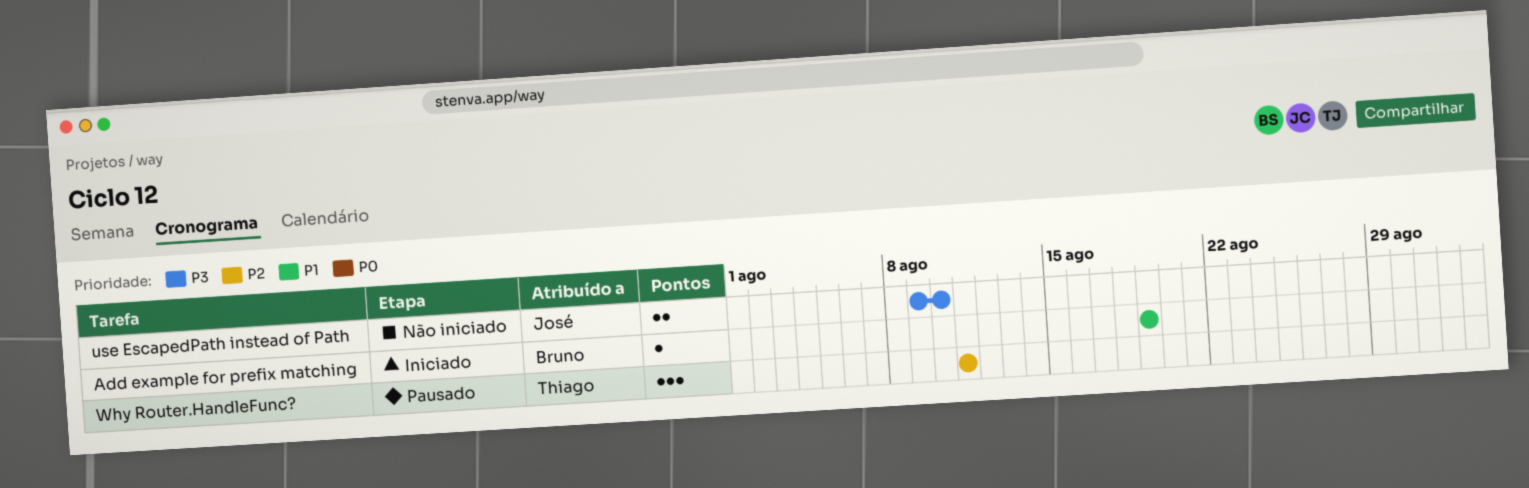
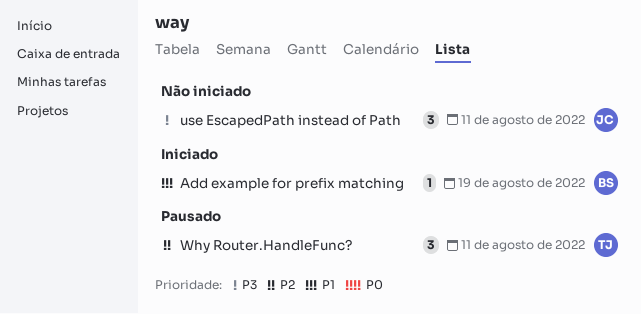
use EscapedPath instead of Path, estimate: 2 -> 3
use EscapedPath instead of Path, due: Aug 10 -> Aug 11

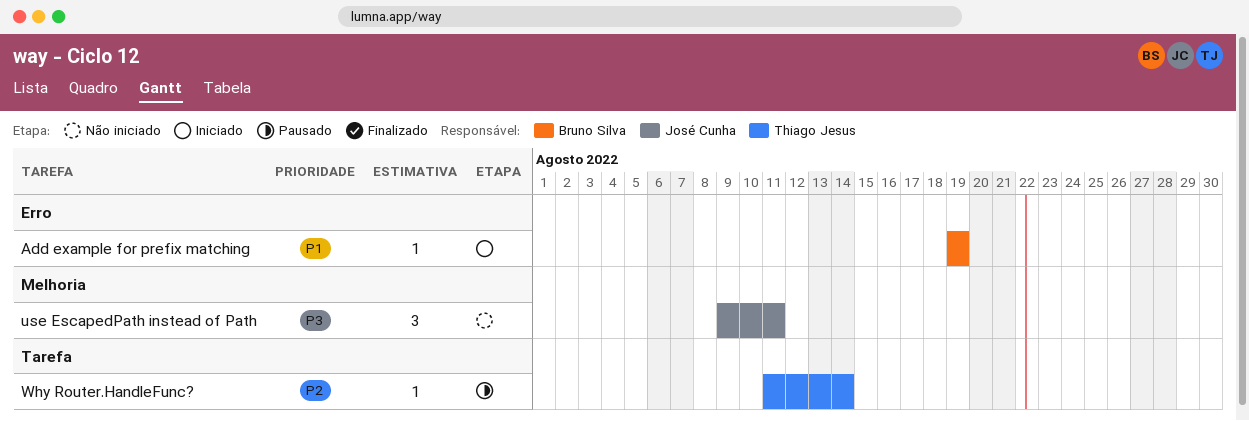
Why Router.HandleFunc?, estimate: 3 -> 1
Why Router.HandleFunc?, due: Aug 11 -> Aug 14

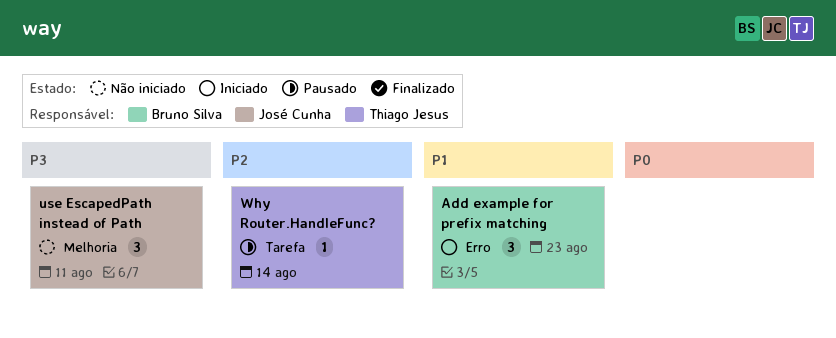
Add example for prefix matching, estimate: 1 -> 3
Add example for prefix matching, due: Aug 19 -> Aug 23

